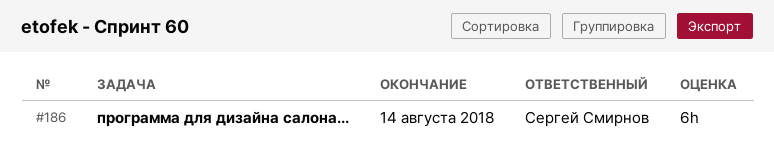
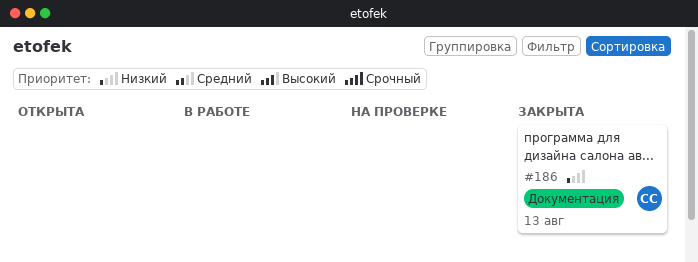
#186, due: Aug 14 -> Aug 13

